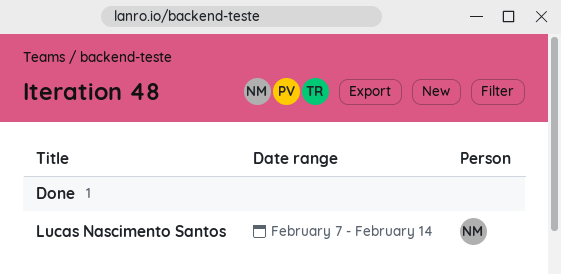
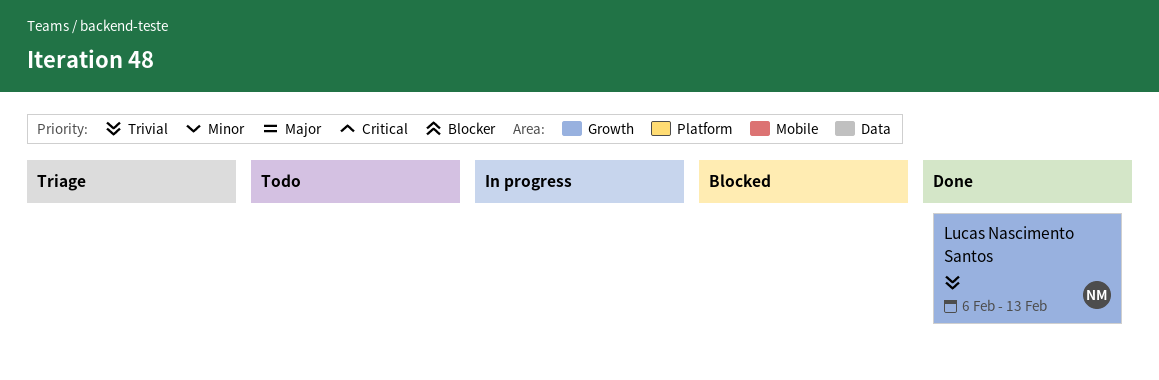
Lucas Nascimento Santos, start: Feb 7 -> Feb 6
Lucas Nascimento Santos, due: Feb 14 -> Feb 13

